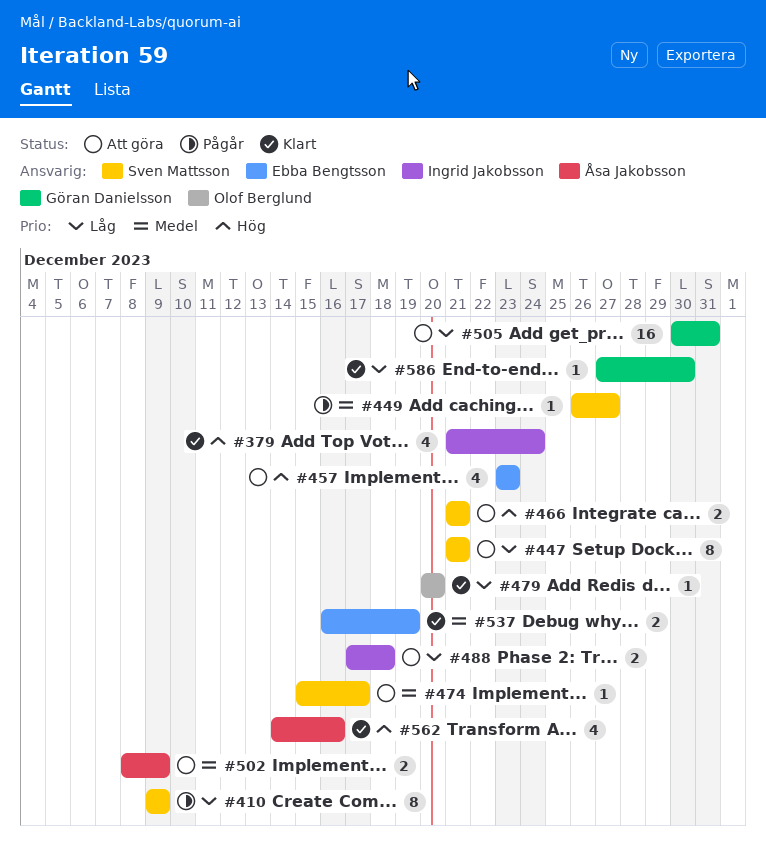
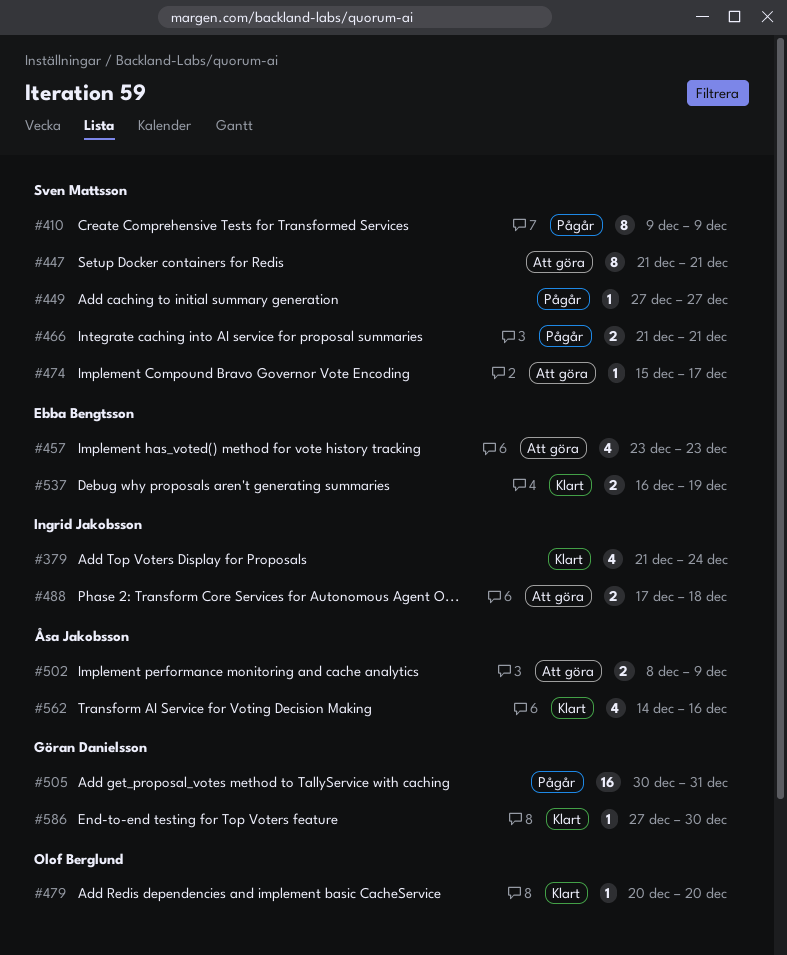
#449, start: Dec 26 -> Dec 27
#466, status: Att göra -> Pågår
#505, status: Att göra -> Pågår

